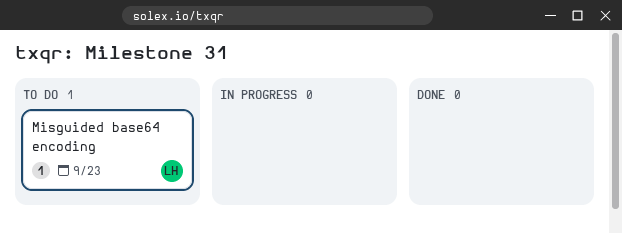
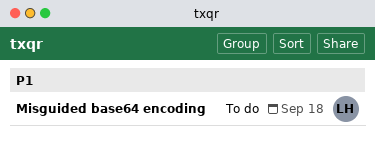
Misguided base64 encoding, due: Sep 23 -> Sep 18

